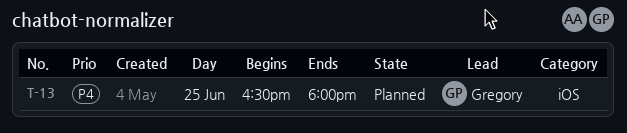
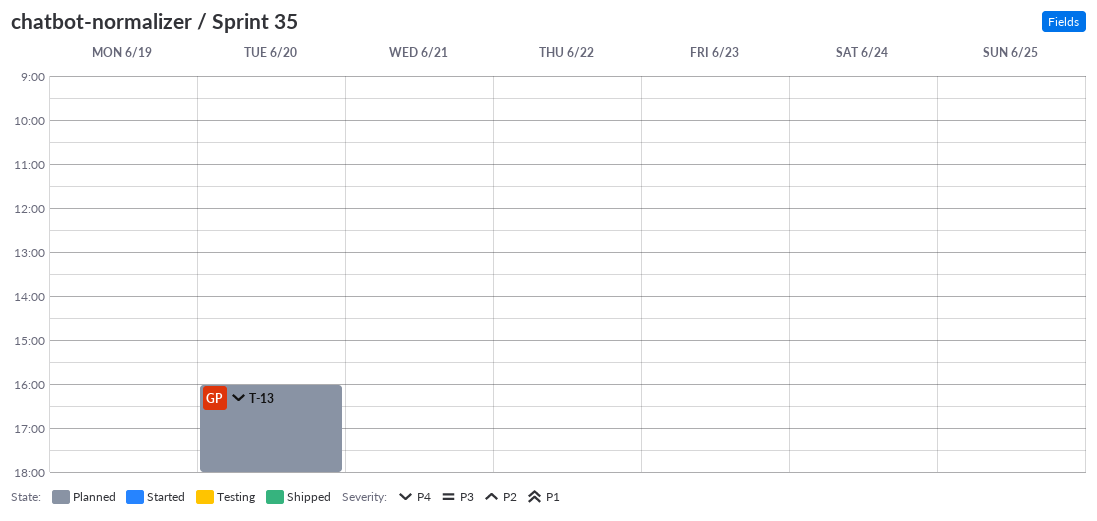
T-13, day: Jun 25 -> Jun 20
T-13, begins: 16:30 -> 16:00

